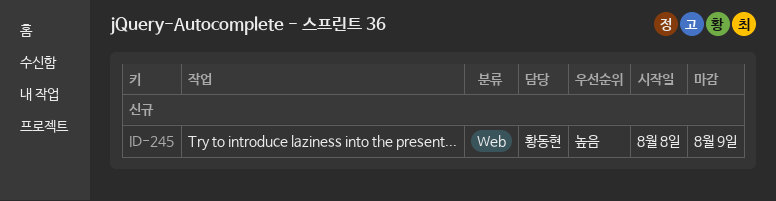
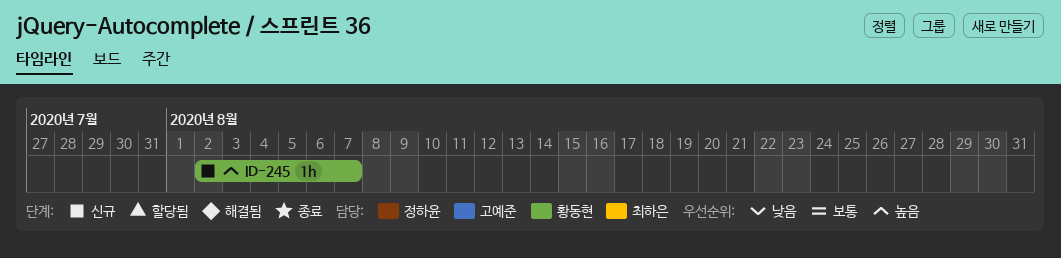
ID-245, start: Aug 8 -> Aug 2
ID-245, due: Aug 9 -> Aug 7

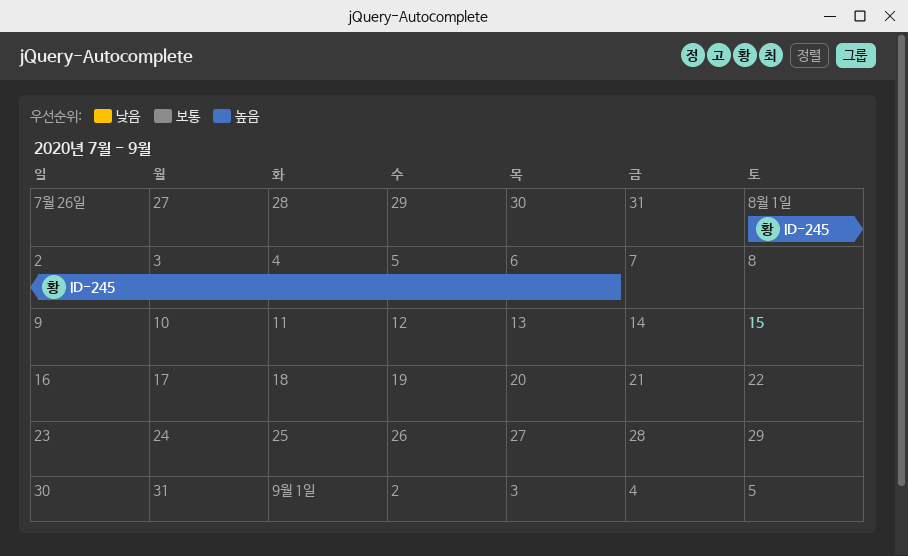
ID-245, start: Aug 2 -> Aug 1
ID-245, due: Aug 7 -> Aug 6

